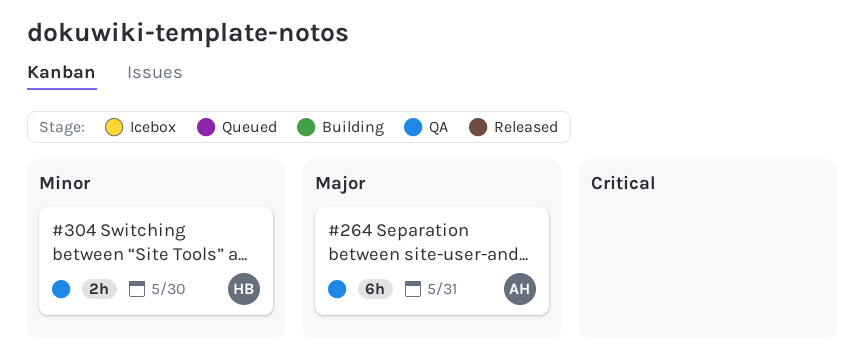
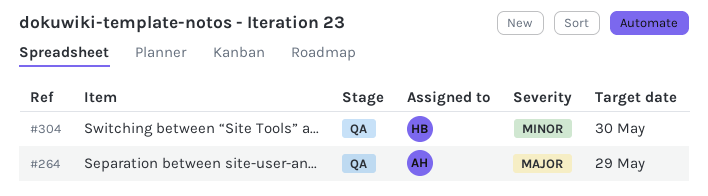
#264, due: May 31 -> May 29

